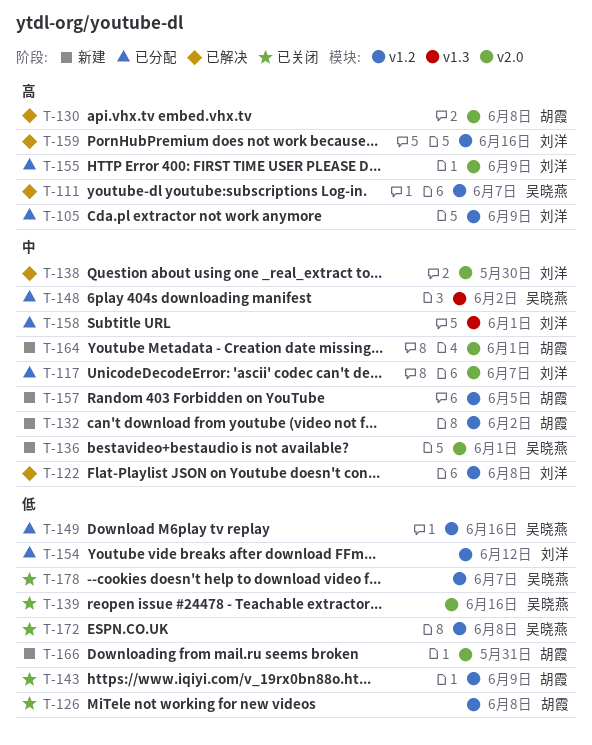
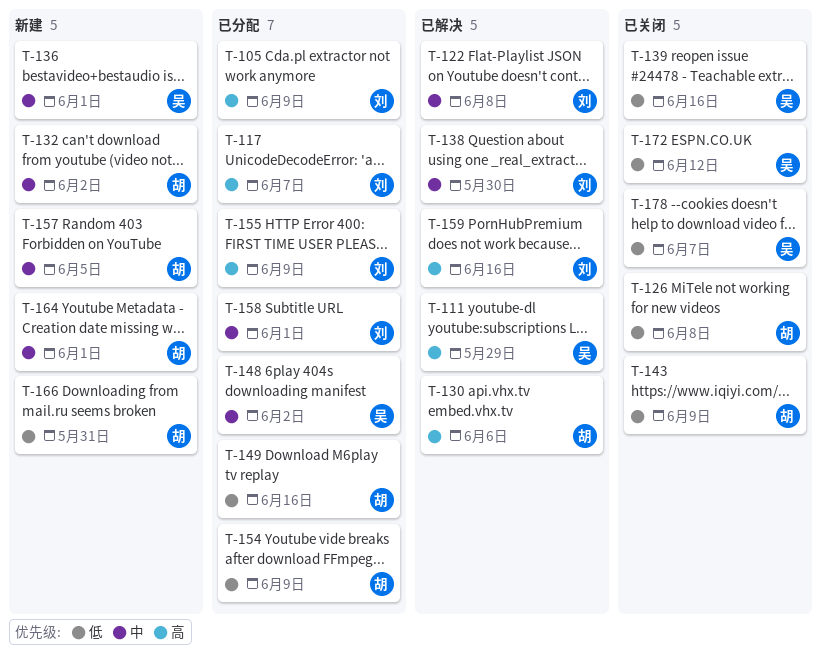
T-111, due: Jun 7 -> May 29
T-117, priority: 中 -> 高
T-130, due: Jun 8 -> Jun 6
T-149, owner: 吴晓燕 -> 胡霞
T-154, owner: 刘洋 -> 胡霞
T-154, due: Jun 12 -> Jun 9
T-172, due: Jun 8 -> Jun 12

